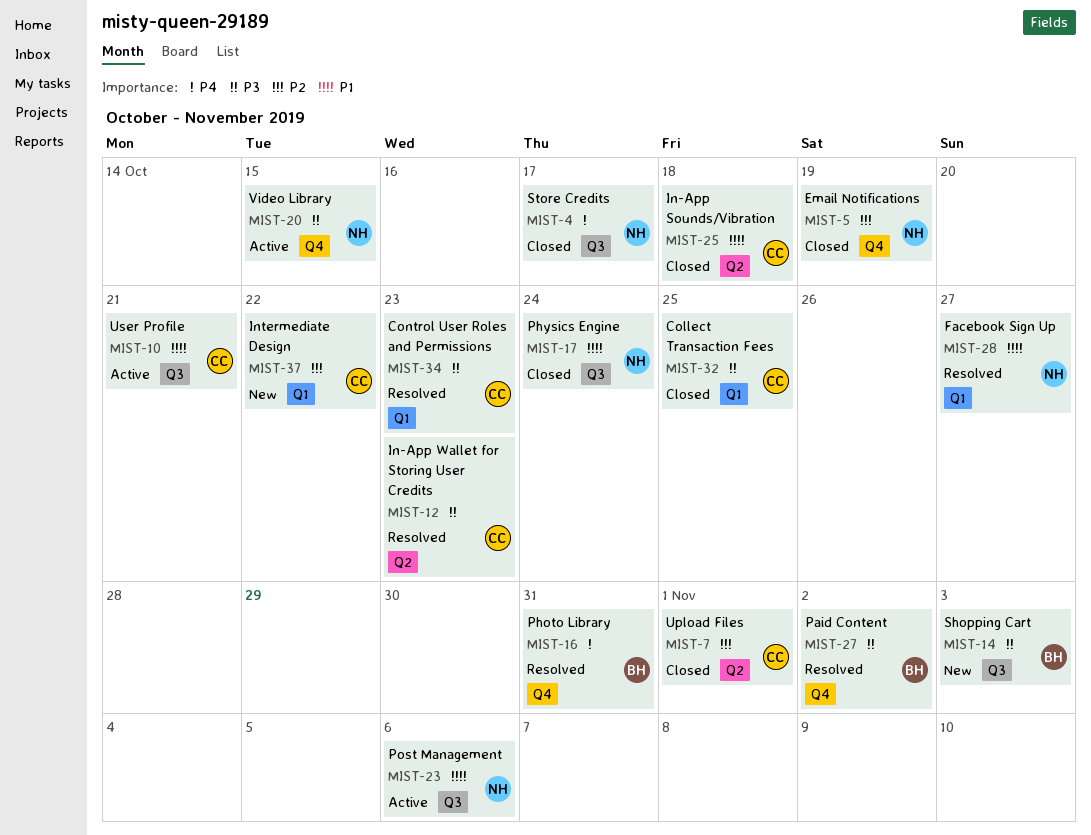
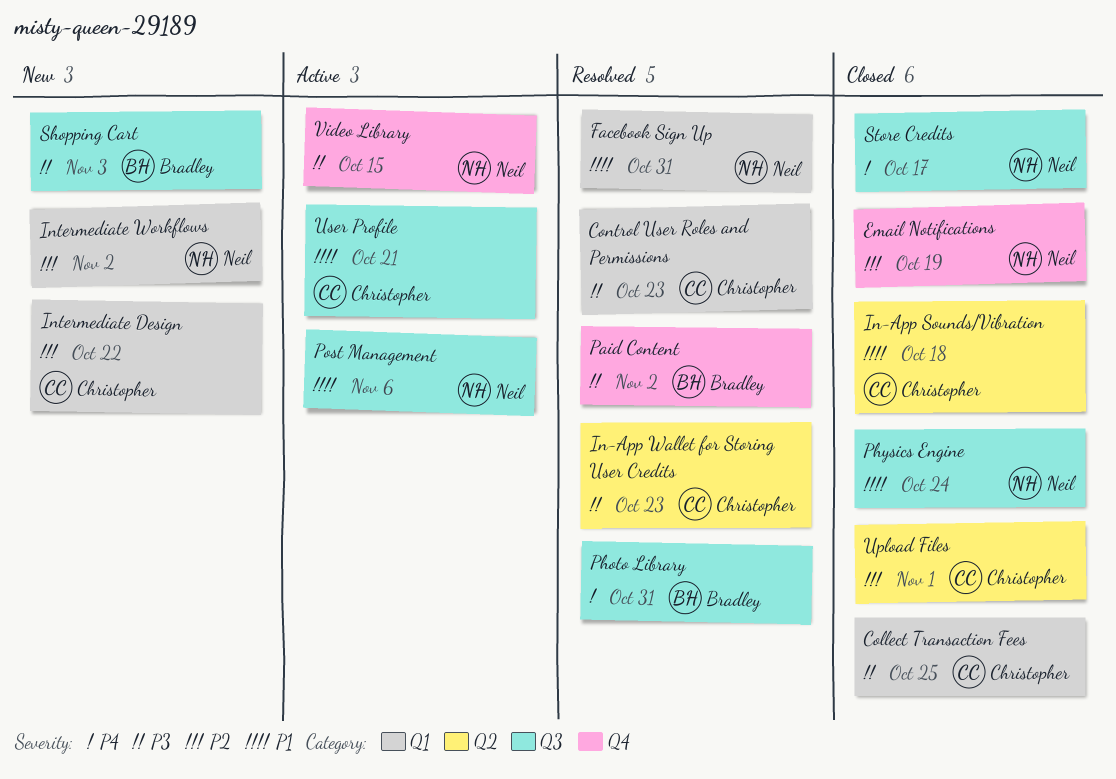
Facebook Sign Up, due: Oct 27 -> Oct 31
Intermediate Workflows: none -> present
Photo Library, label: Q4 -> Q3

